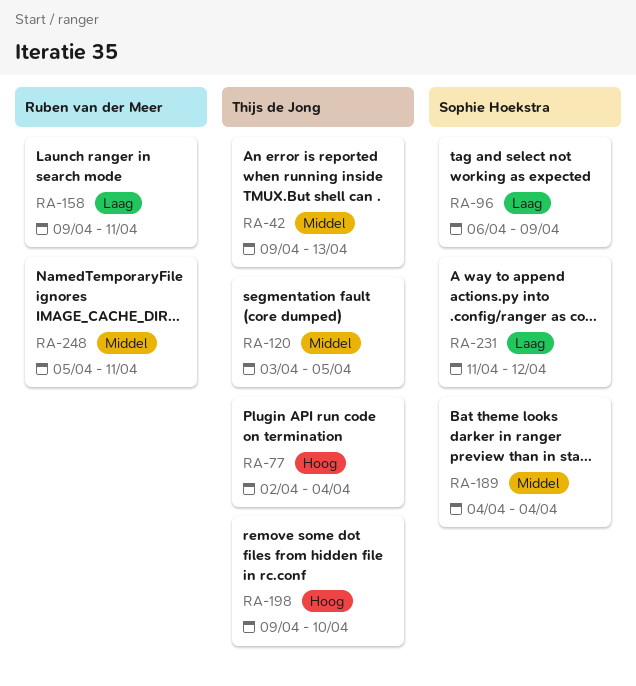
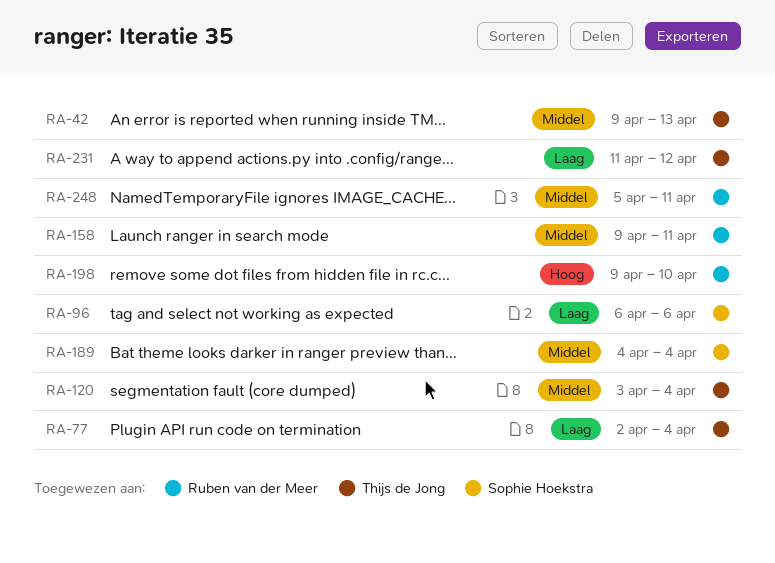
RA-77, priority: Hoog -> Laag
RA-96, due: Apr 9 -> Apr 6
RA-120, due: Apr 5 -> Apr 4
RA-158, priority: Laag -> Middel
RA-198, owner: Thijs de Jong -> Ruben van der Meer
RA-231, owner: Sophie Hoekstra -> Thijs de Jong

